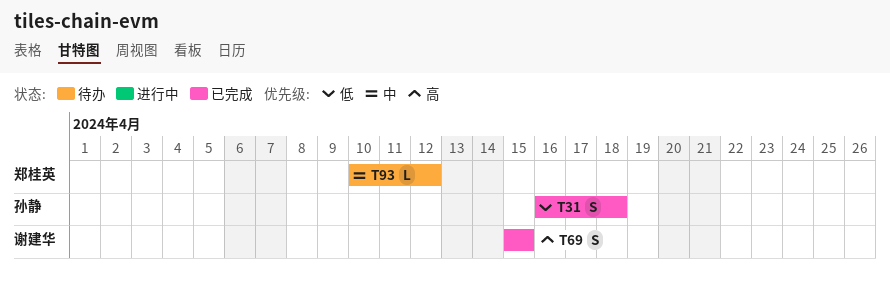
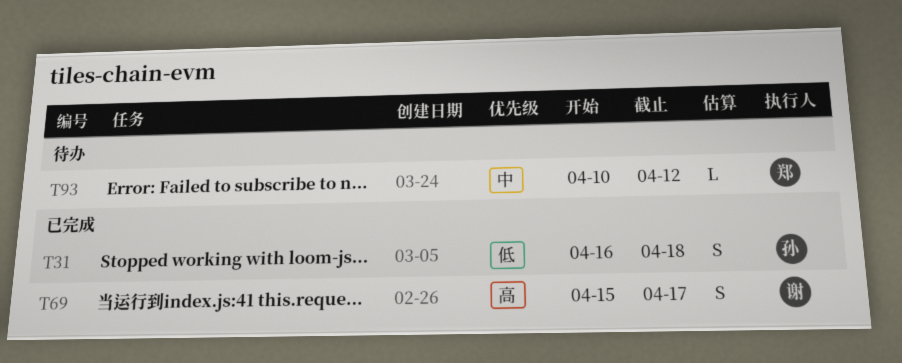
T69, due: Apr 15 -> Apr 17

